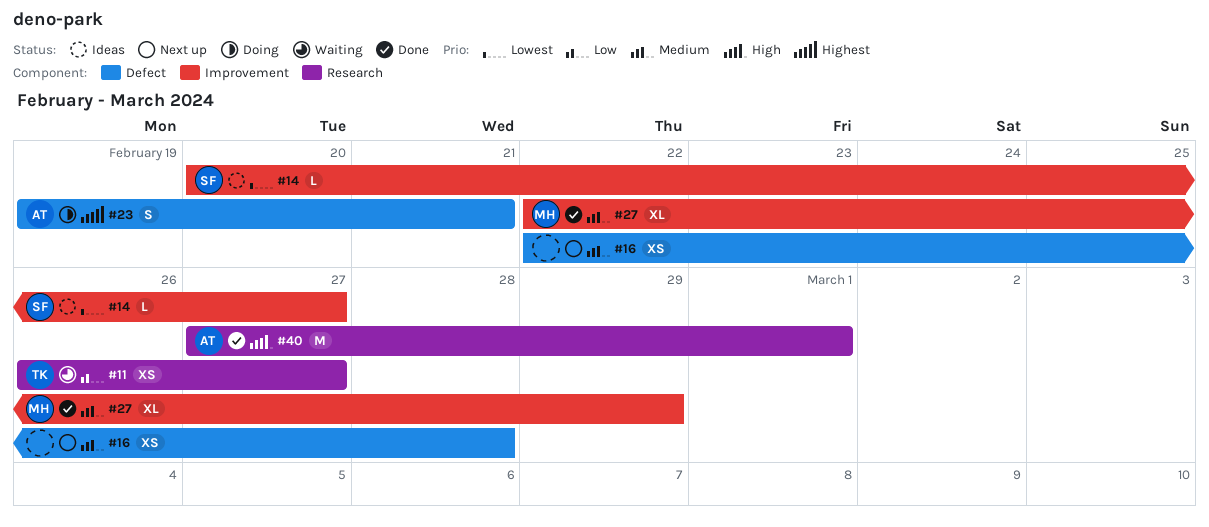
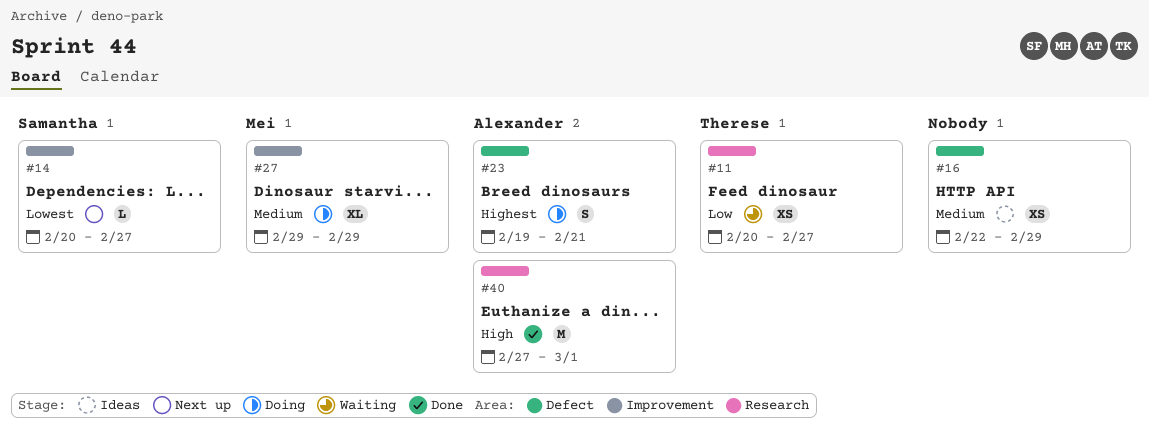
#11, start: Feb 26 -> Feb 20
#14, status: Ideas -> Next up
#16, status: Next up -> Ideas
#16, due: Feb 28 -> Feb 29
#27, status: Done -> Doing
#27, start: Feb 22 -> Feb 29

